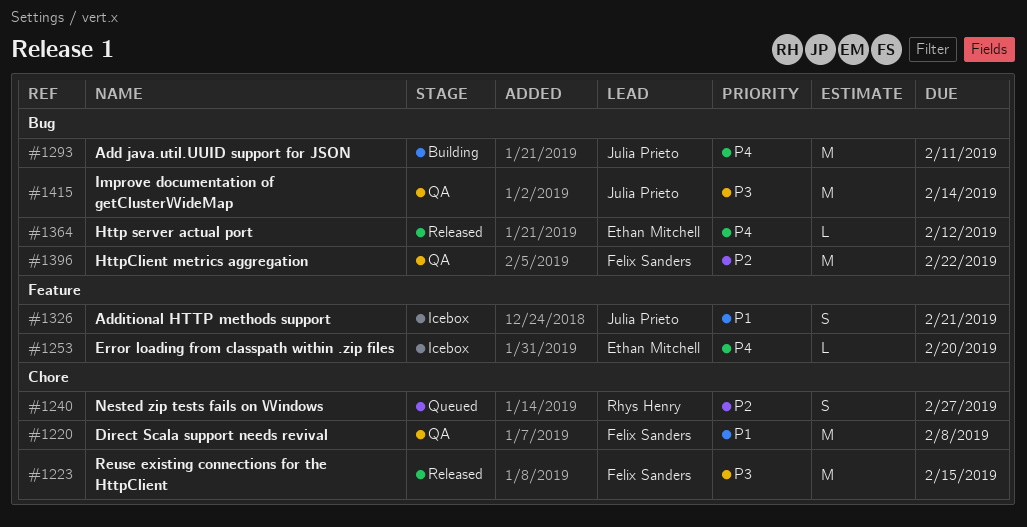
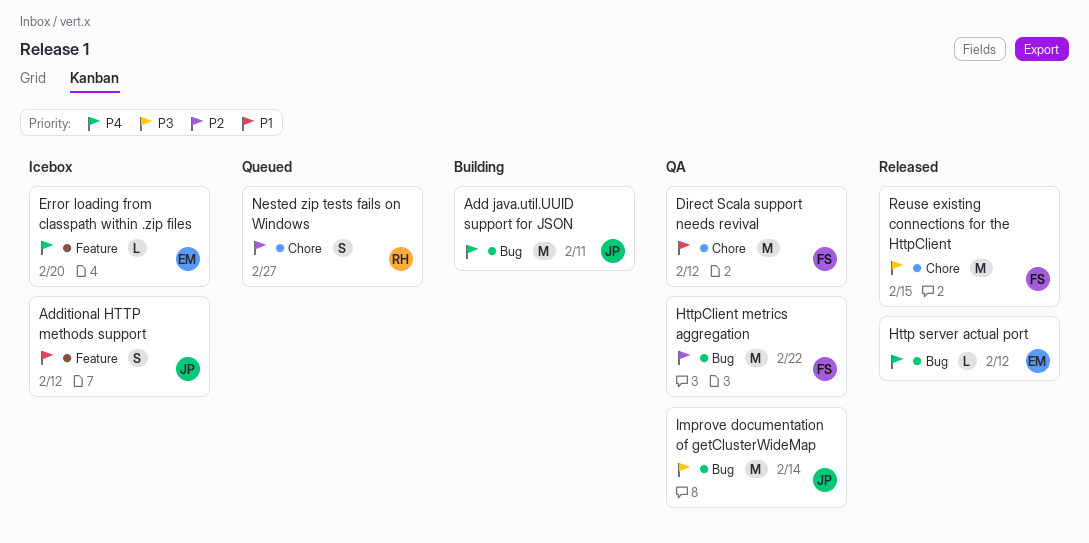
Additional HTTP methods support, due: Feb 21 -> Feb 12
Direct Scala support needs revival, due: Feb 8 -> Feb 12

